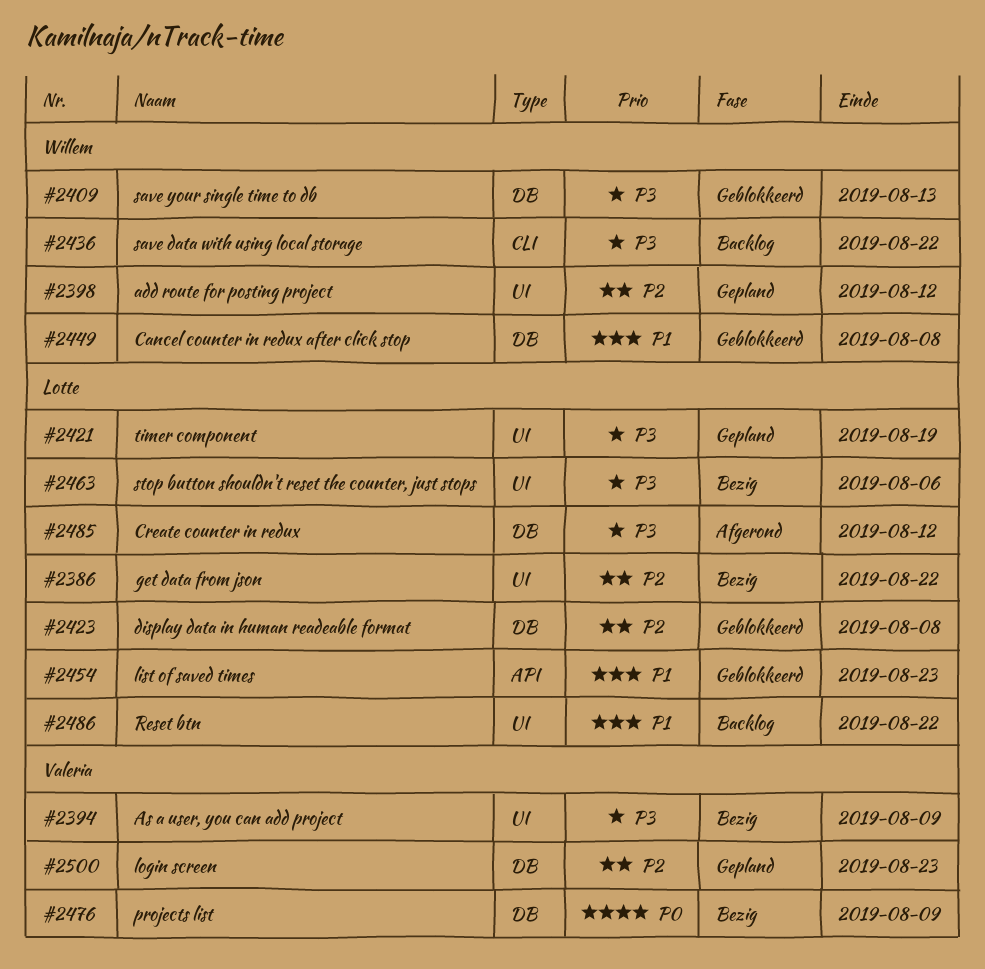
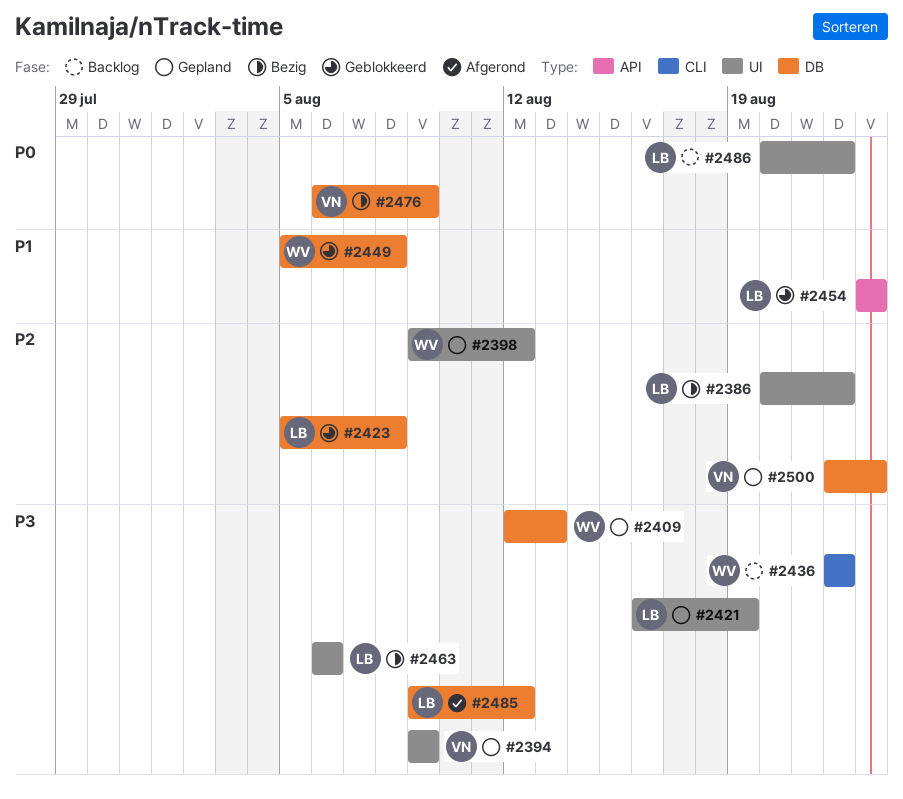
#2394, status: Bezig -> Gepland
#2409, status: Geblokkeerd -> Gepland
#2486, priority: P1 -> P0

